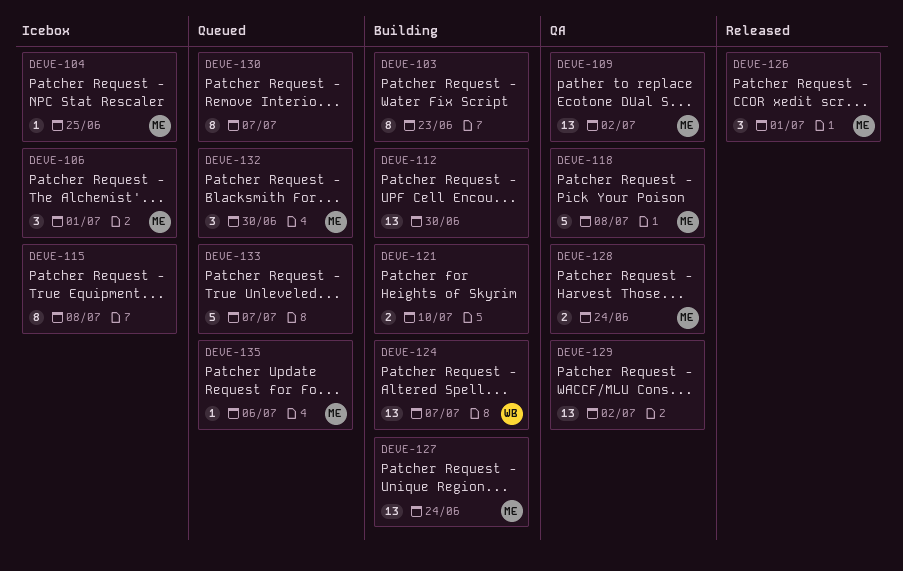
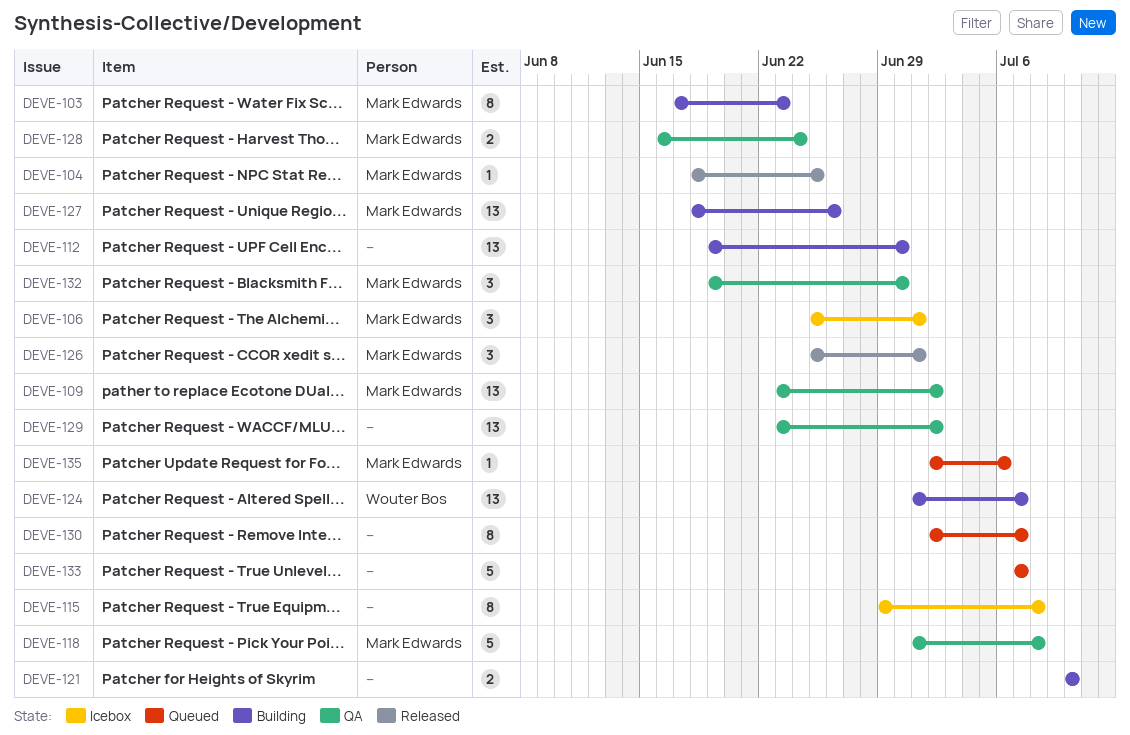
DEVE-103, owner: none -> Mark Edwards
DEVE-104, status: Icebox -> Released
DEVE-127, due: Jun 24 -> Jun 26
DEVE-132, status: Queued -> QA

